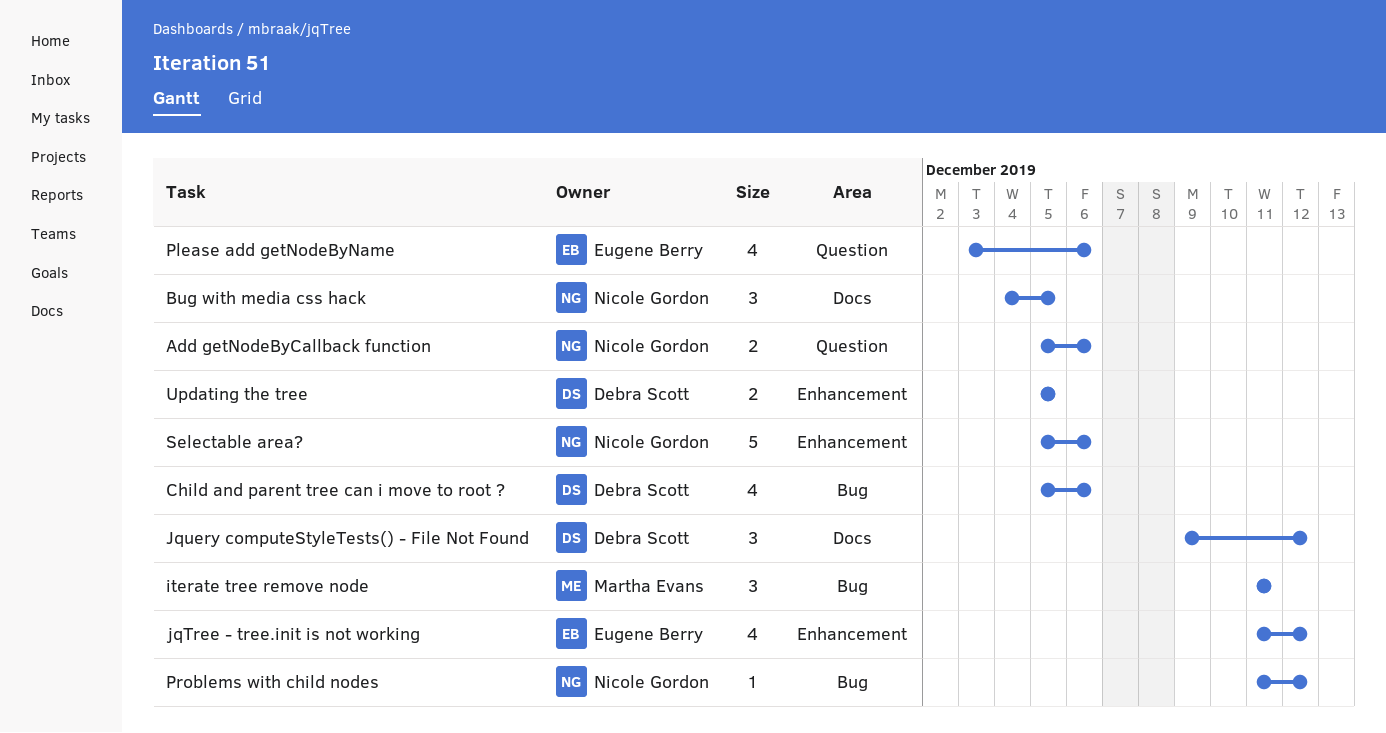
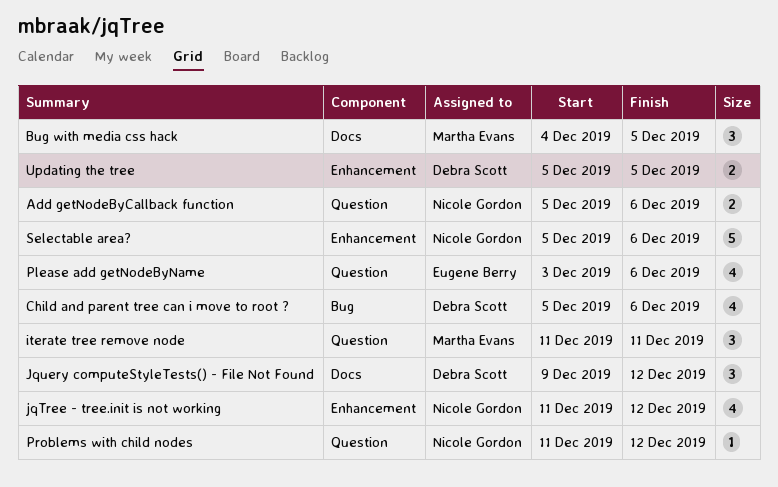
Bug with media css hack, owner: Nicole Gordon -> Martha Evans
iterate tree remove node, label: Bug -> Question
jqTree - tree.init is not working, owner: Eugene Berry -> Nicole Gordon
Problems with child nodes, label: Bug -> Question

